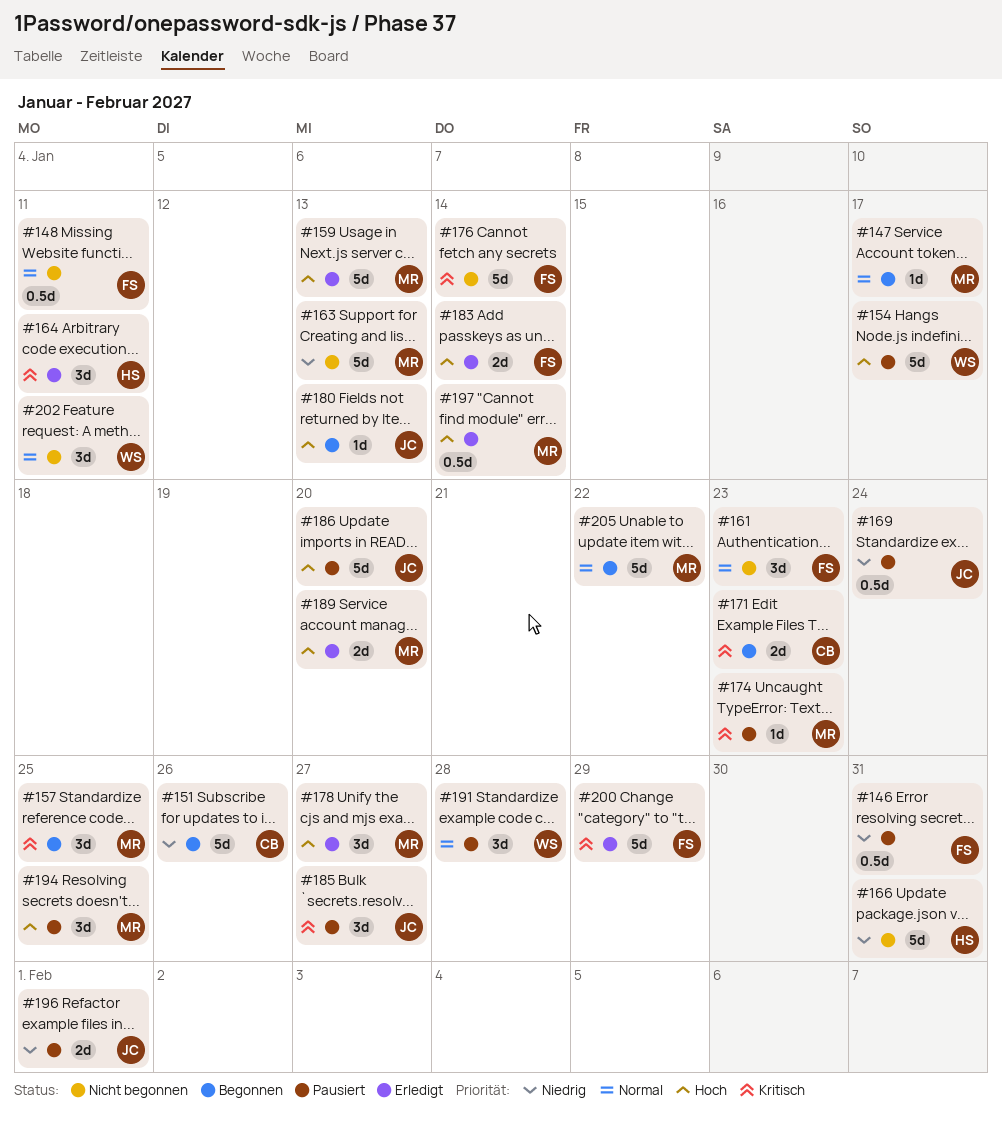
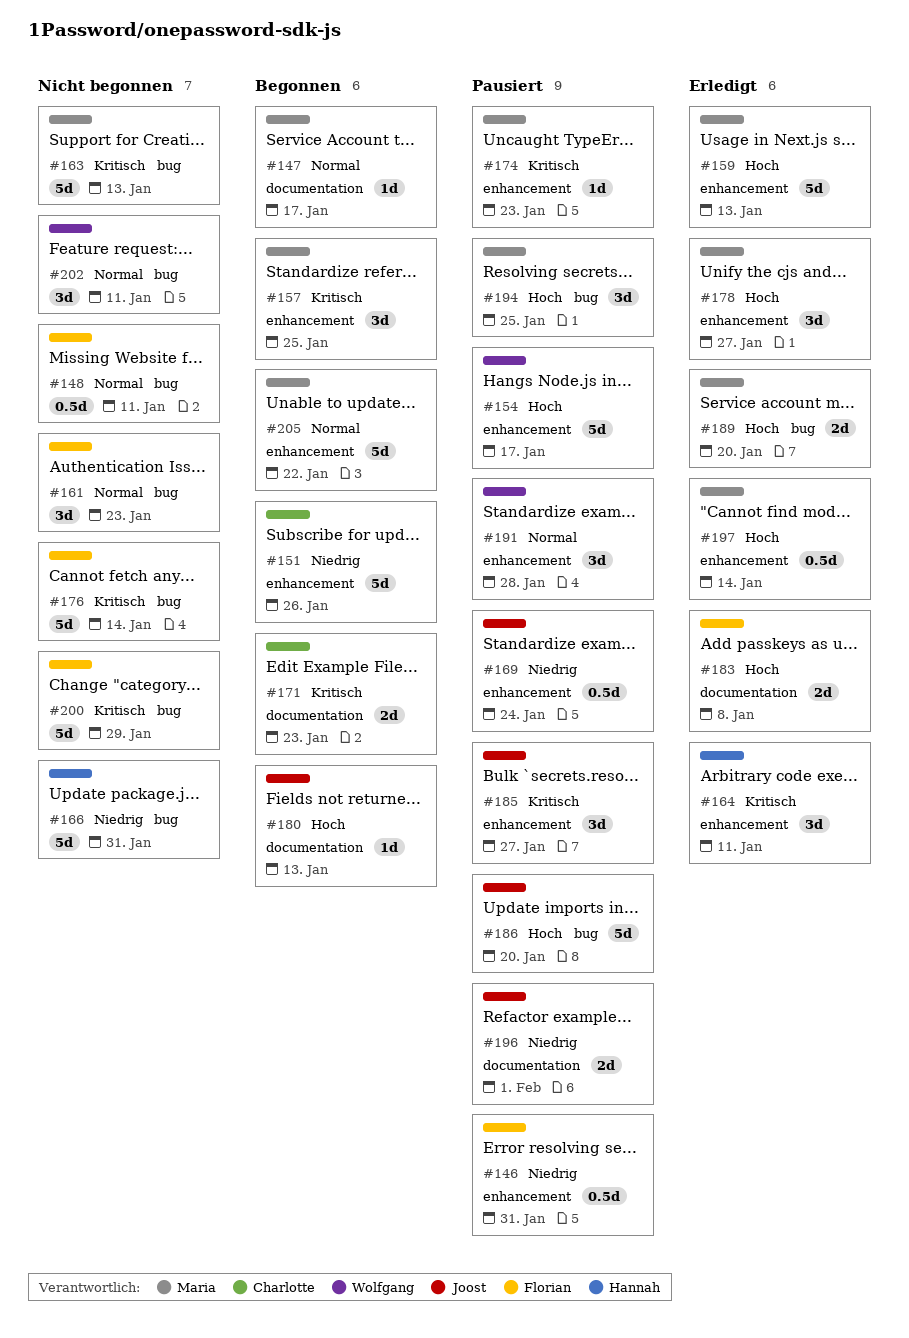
#163, priority: Niedrig -> Kritisch
#183, due: Jan 14 -> Jan 8
#200, status: Erledigt -> Nicht begonnen

